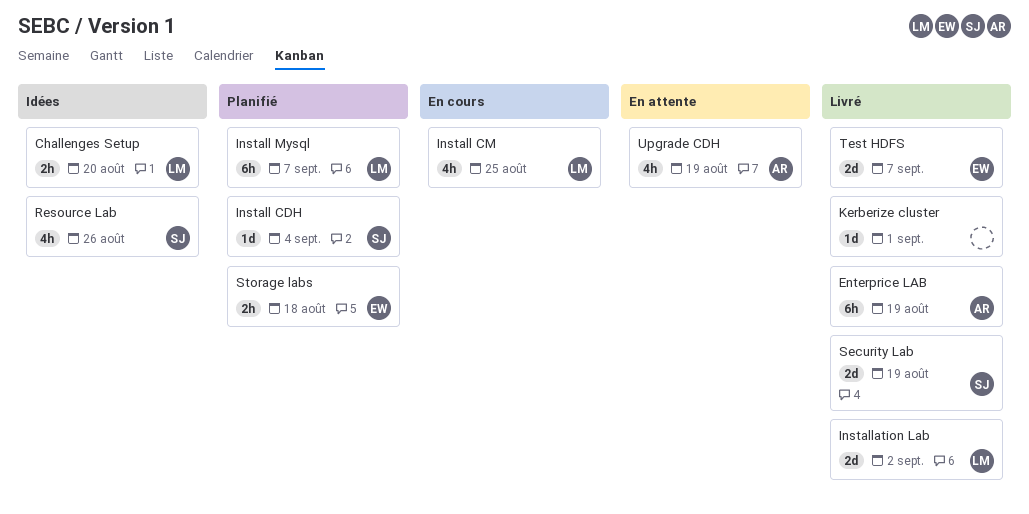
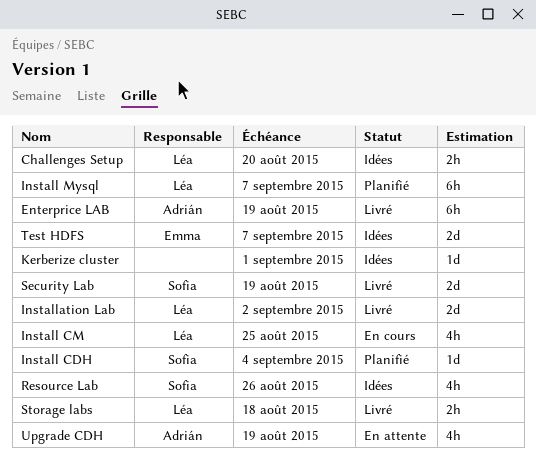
Kerberize cluster, status: Livré -> Idées
Storage labs, status: Planifié -> Livré
Storage labs, owner: Emma -> Léa
Test HDFS, status: Livré -> Idées

